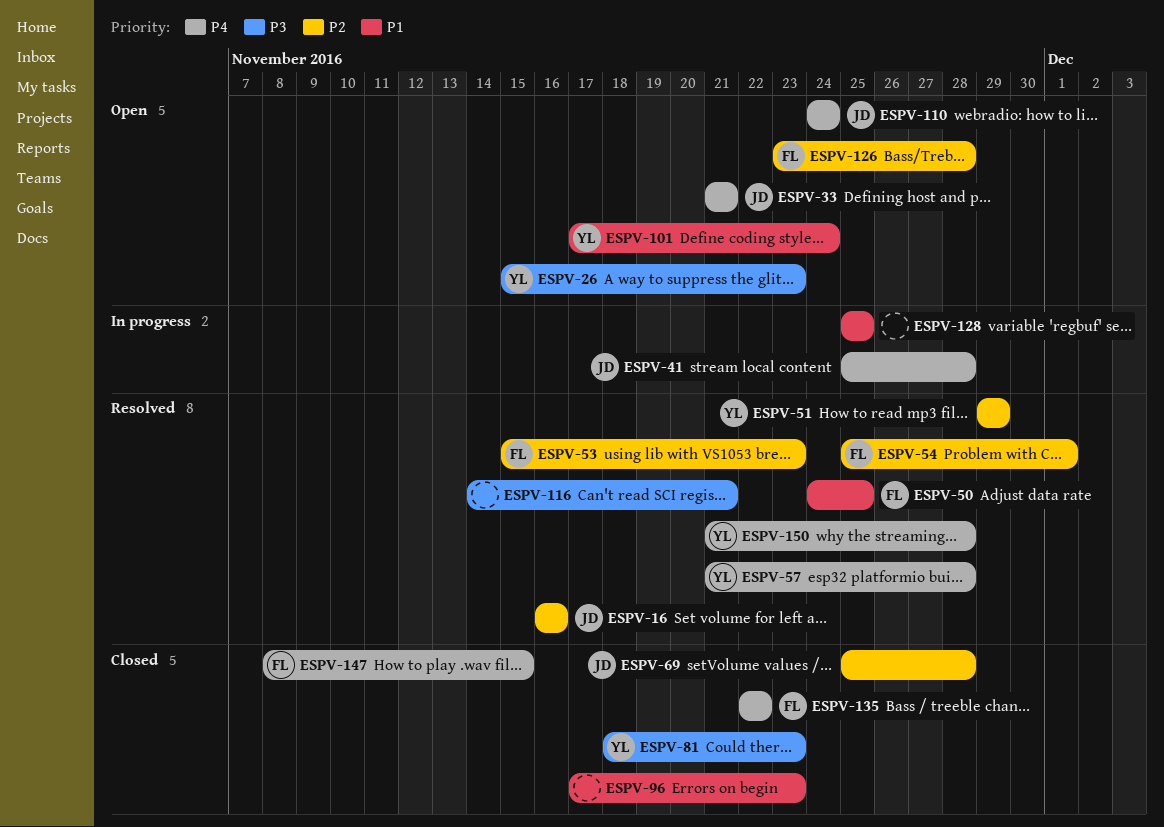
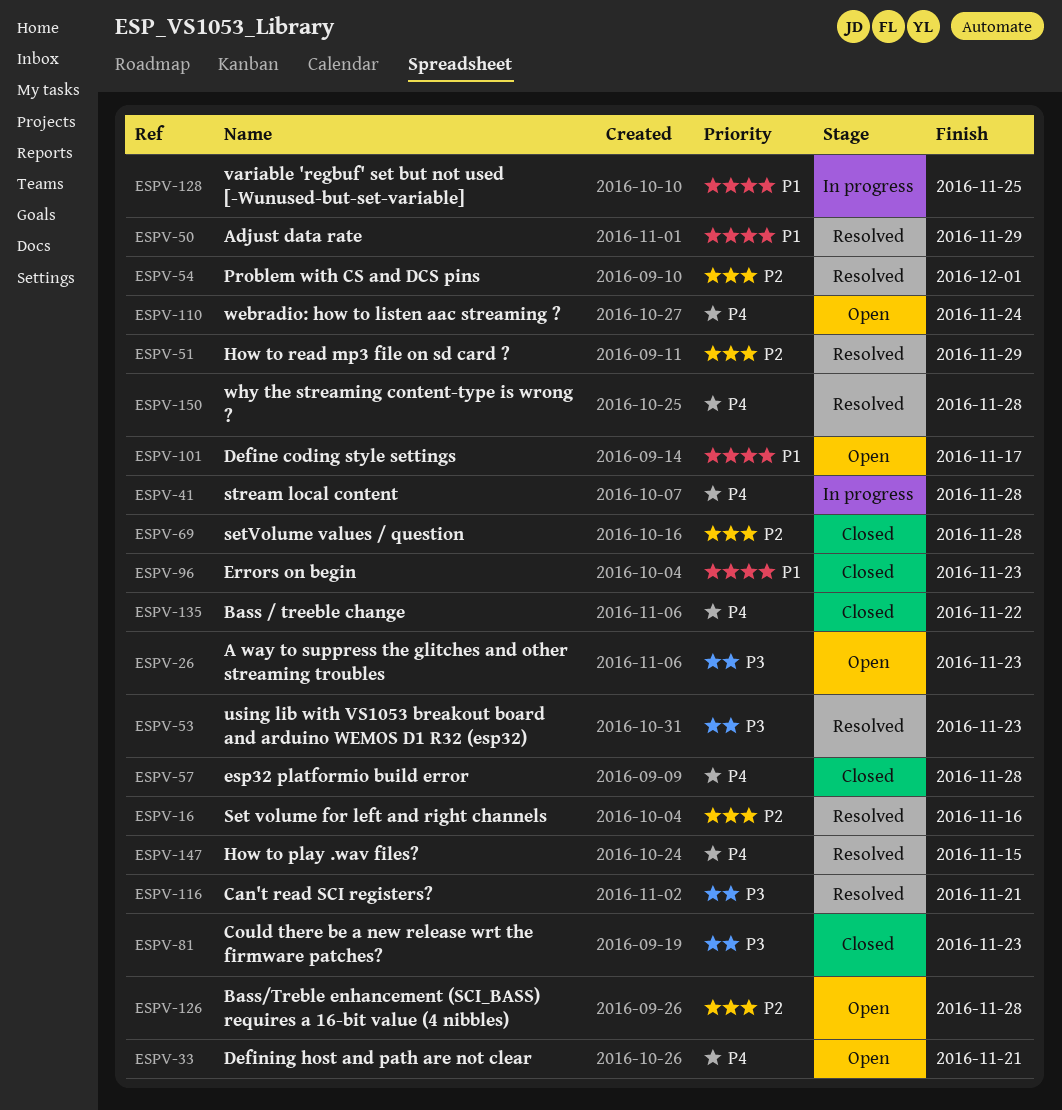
ESPV-50, due: Nov 25 -> Nov 29
ESPV-53, priority: P2 -> P3
ESPV-57, status: Resolved -> Closed
ESPV-101, due: Nov 24 -> Nov 17
ESPV-147, status: Closed -> Resolved

